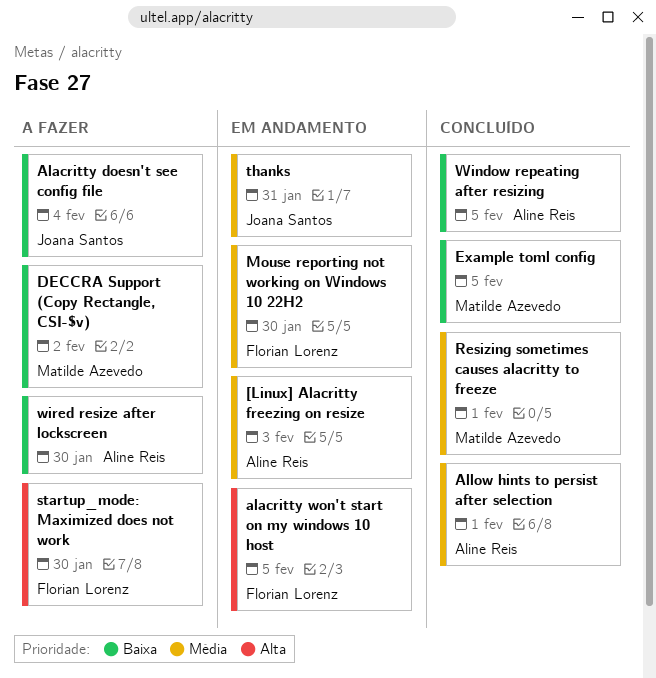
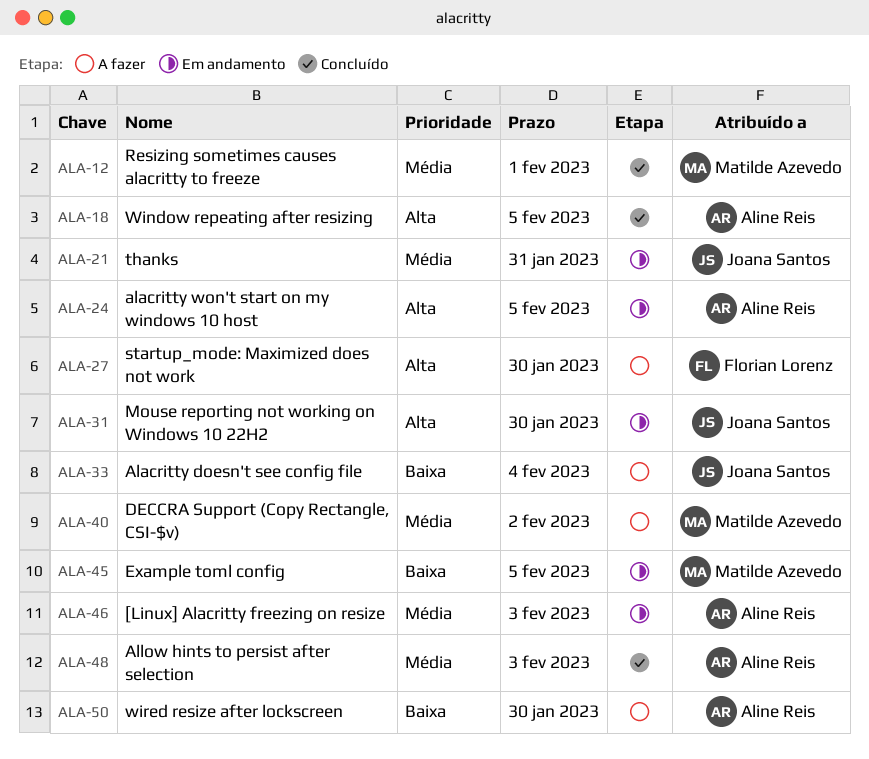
alacritty won't start on my windows 10 host, owner: Florian Lorenz -> Aline Reis
Allow hints to persist after selection, due: Feb 1 -> Feb 3
DECCRA Support (Copy Rectangle, CSI-$v), priority: Baixa -> Média
Example toml config, status: Concluído -> Em andamento
Mouse reporting not working on Windows 10 22H2, owner: Florian Lorenz -> Joana Santos
Mouse reporting not working on Windows 10 22H2, priority: Média -> Alta
Window repeating after resizing, priority: Baixa -> Alta

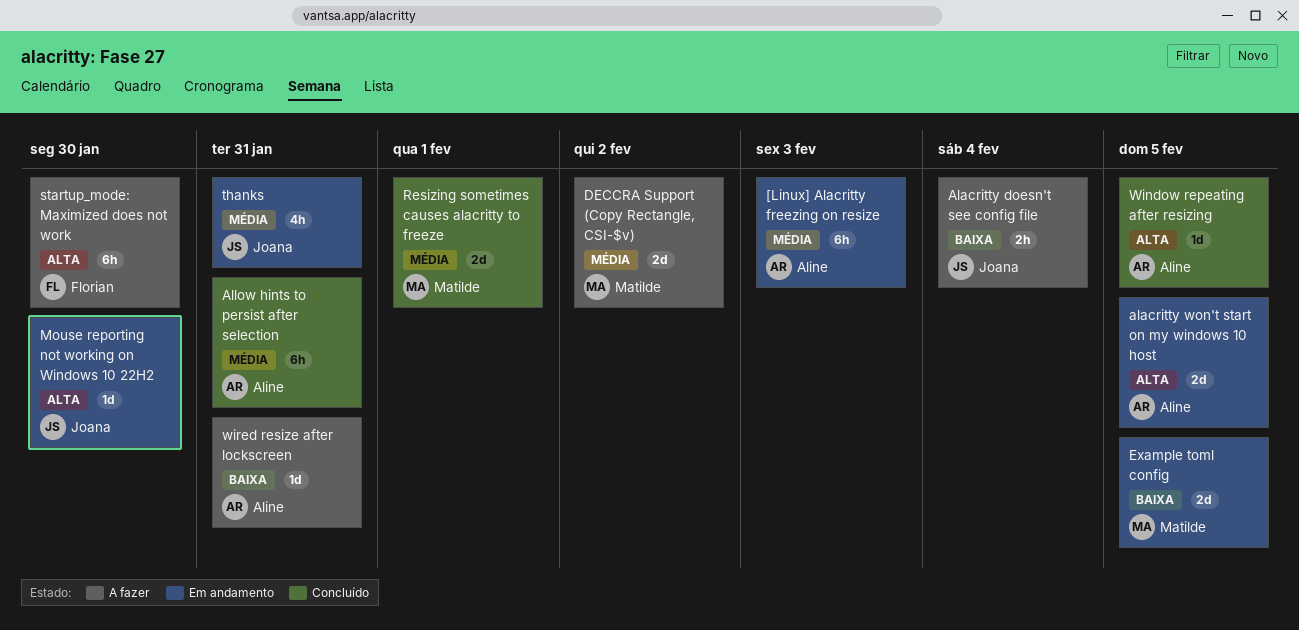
Allow hints to persist after selection, due: Feb 3 -> Jan 31
wired resize after lockscreen, due: Jan 30 -> Jan 31

